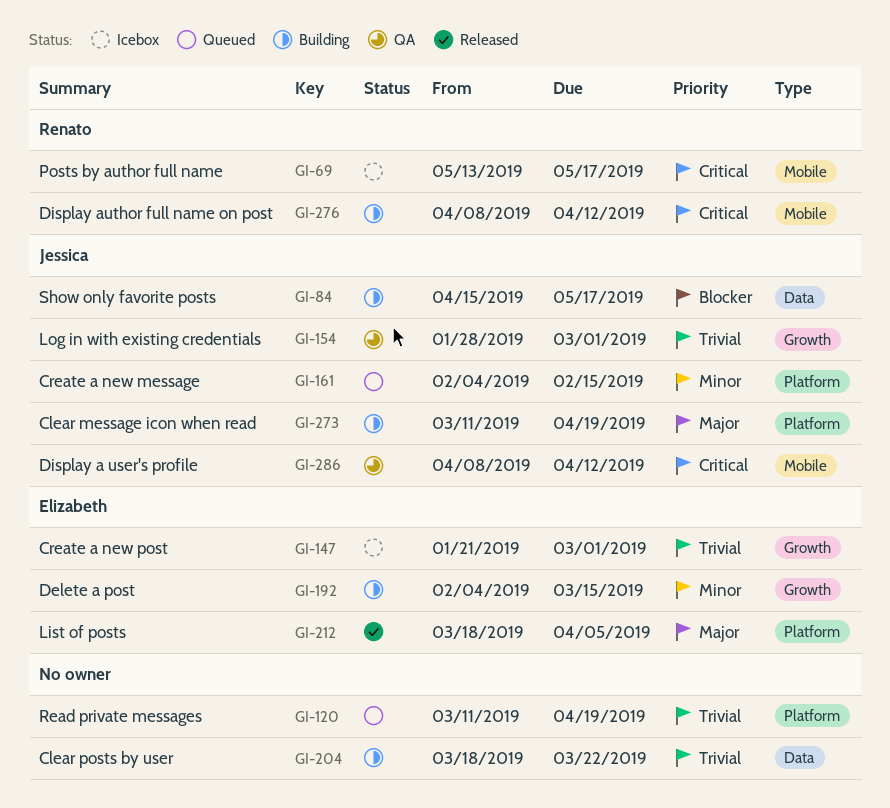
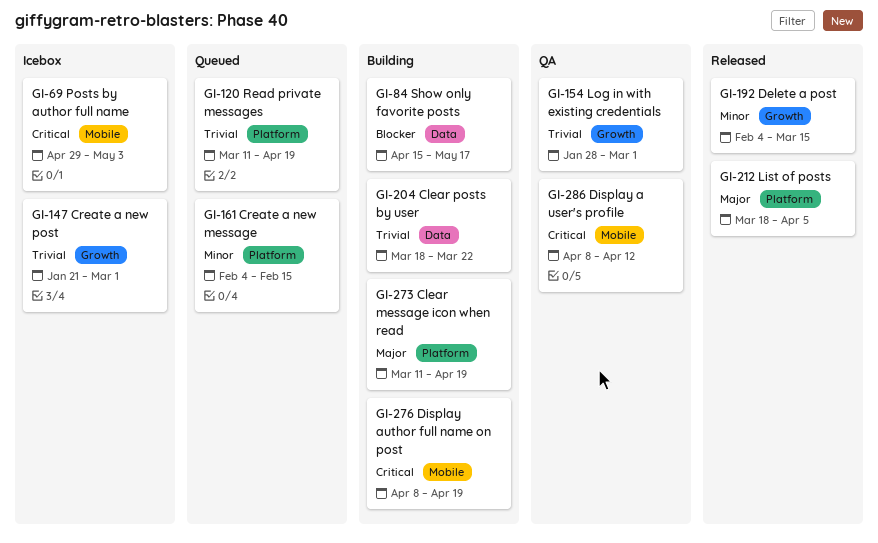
GI-69, start: May 13 -> Apr 29
GI-69, due: May 17 -> May 3
GI-192, status: Building -> Released
GI-276, due: Apr 12 -> Apr 19

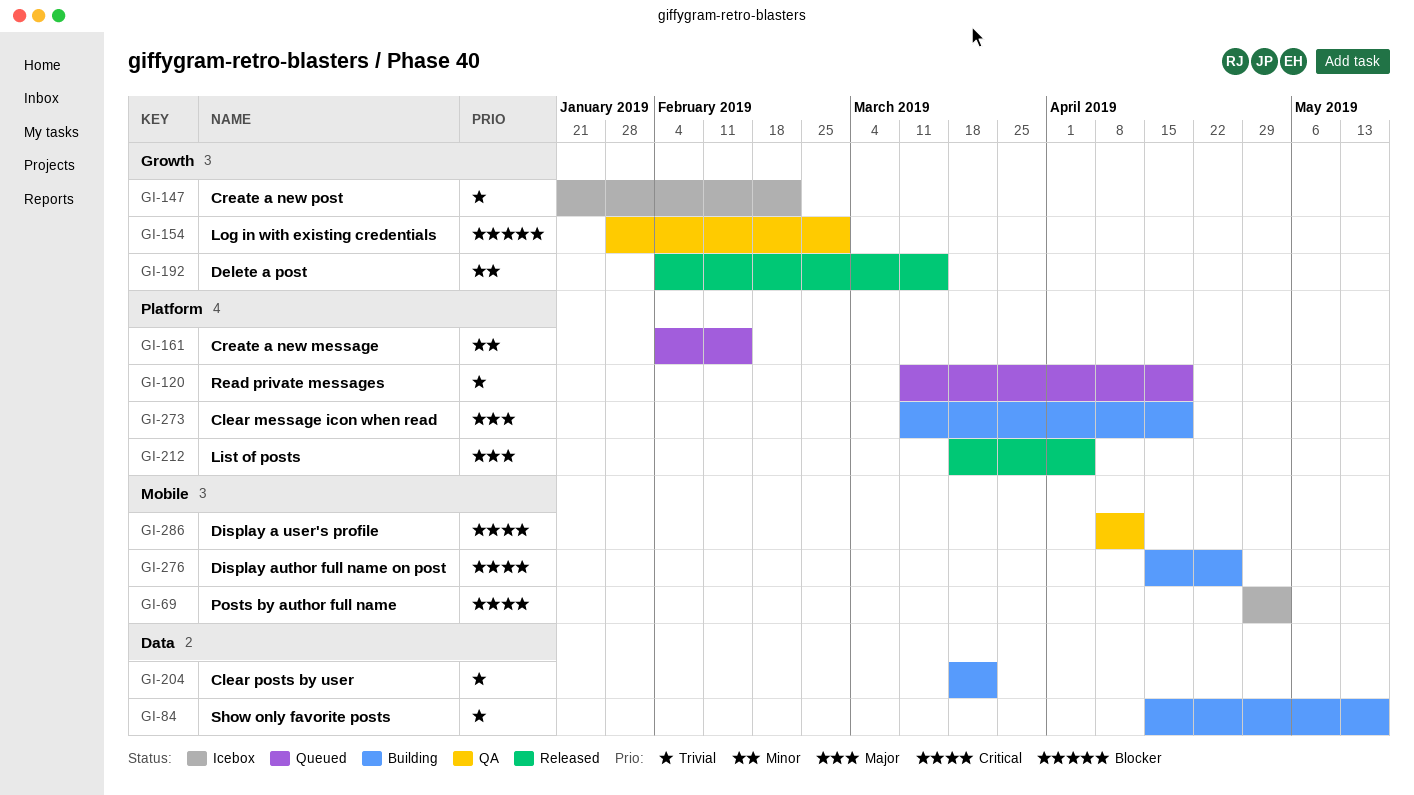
GI-84, priority: Blocker -> Trivial
GI-147, due: Mar 1 -> Feb 22
GI-154, priority: Trivial -> Blocker
GI-276, start: Apr 8 -> Apr 15
GI-276, due: Apr 19 -> Apr 26

